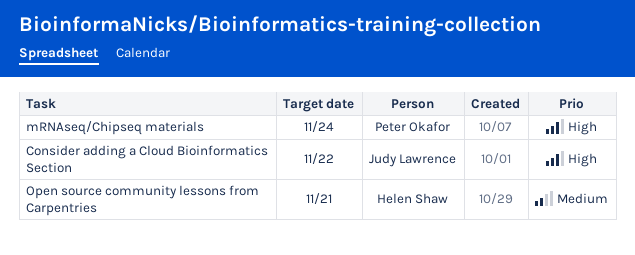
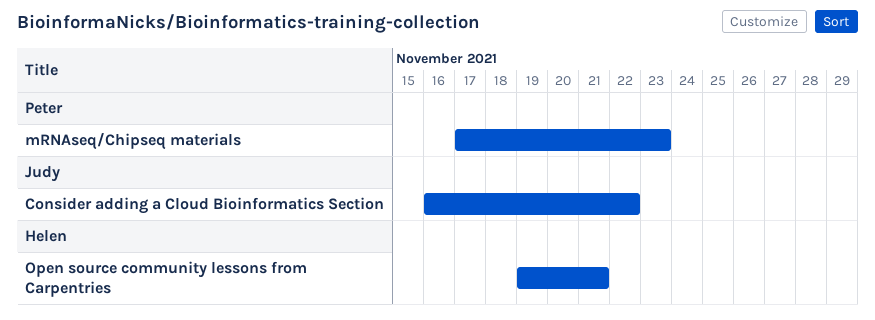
mRNAseq/Chipseq materials, due: Nov 24 -> Nov 23

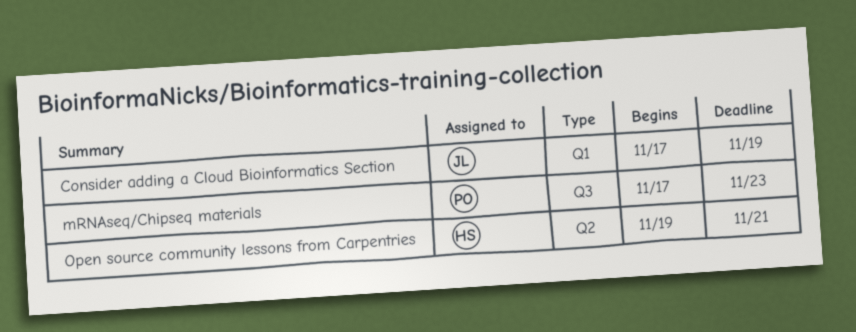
Consider adding a Cloud Bioinformatics Section, start: Nov 16 -> Nov 17
Consider adding a Cloud Bioinformatics Section, due: Nov 22 -> Nov 19

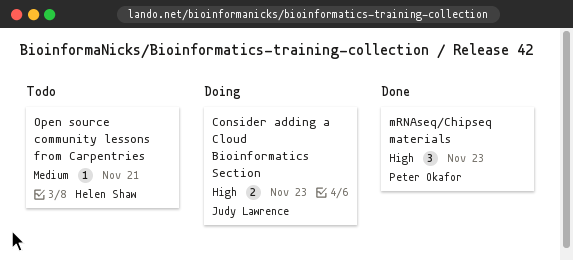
Consider adding a Cloud Bioinformatics Section, due: Nov 19 -> Nov 23

